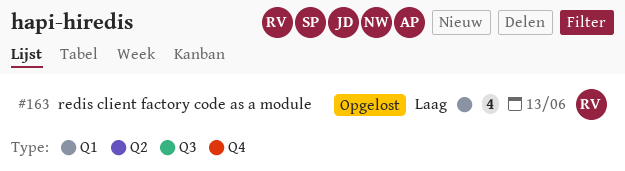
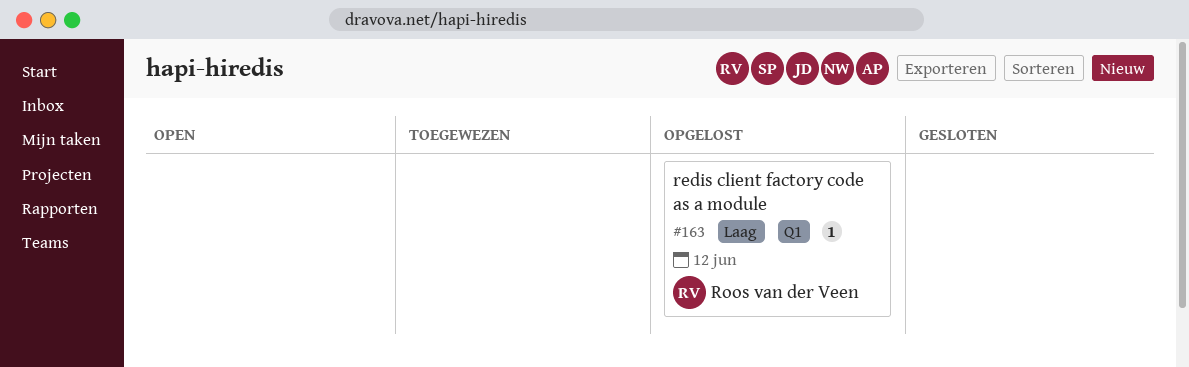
#163, estimate: 4 -> 1
#163, due: Jun 13 -> Jun 12

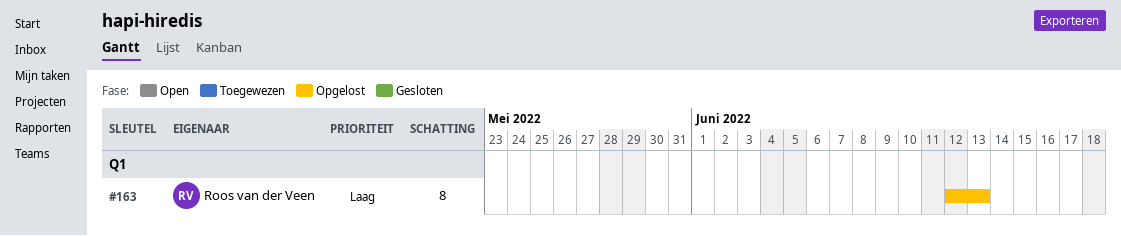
#163, estimate: 1 -> 8
#163, due: Jun 12 -> Jun 13

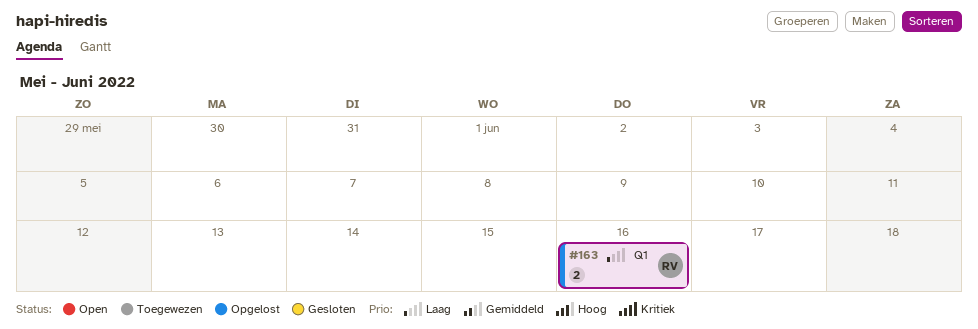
#163, estimate: 8 -> 2
#163, due: Jun 13 -> Jun 16

